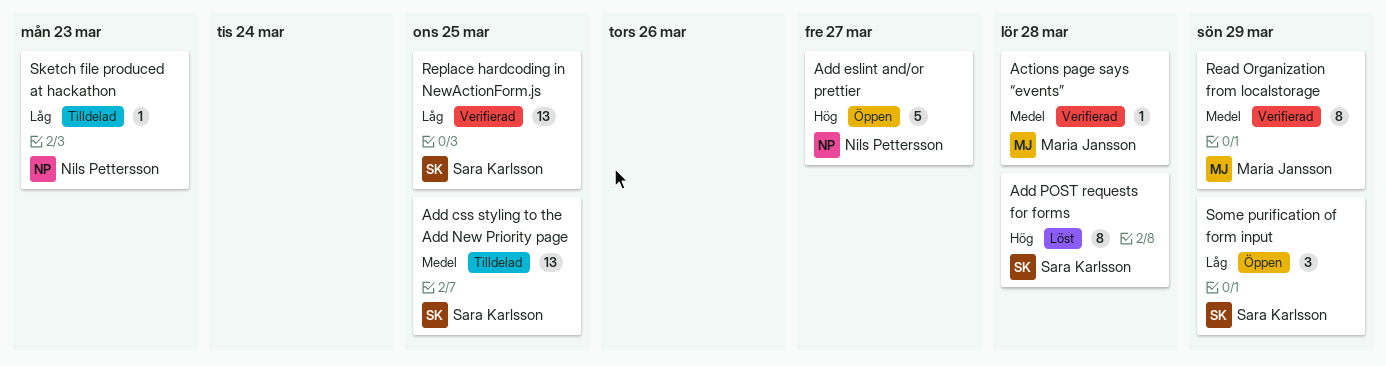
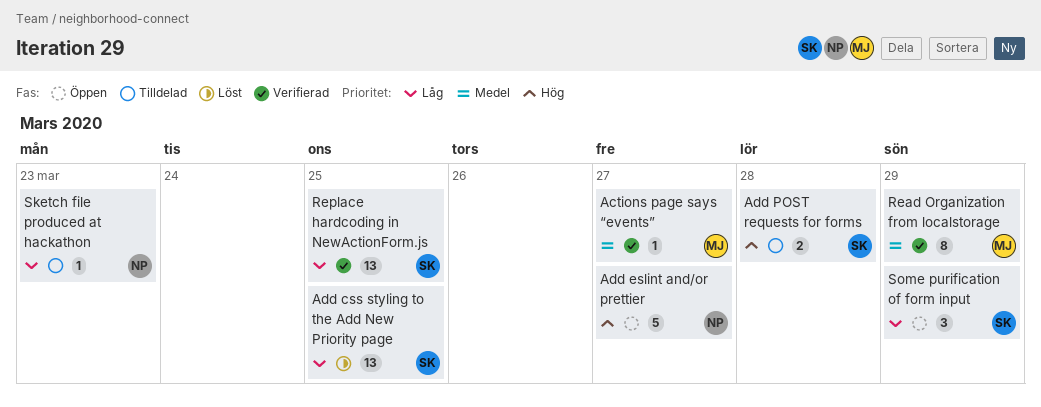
Actions page says “events”, due: Mar 28 -> Mar 27
Add css styling to the Add New Priority page, status: Tilldelad -> Löst
Add css styling to the Add New Priority page, priority: Medel -> Låg
Add POST requests for forms, status: Löst -> Tilldelad
Add POST requests for forms, estimate: 8 -> 2

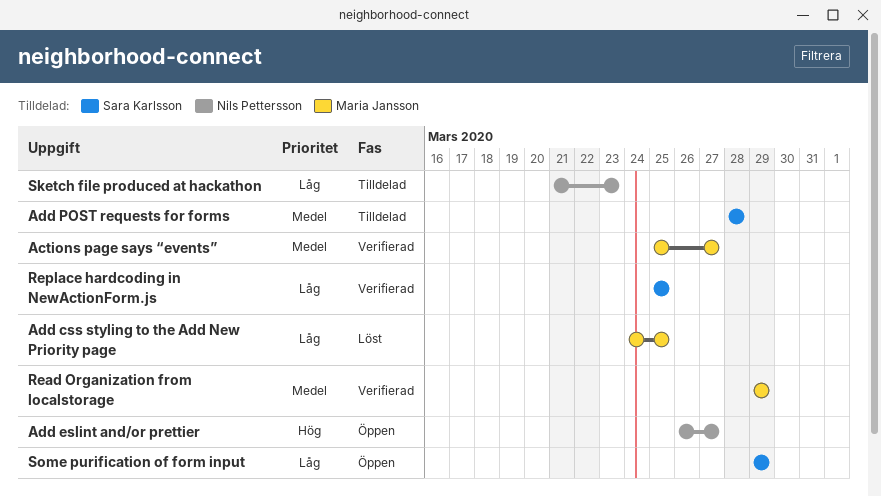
Add css styling to the Add New Priority page, owner: Sara Karlsson -> Maria Jansson
Add POST requests for forms, priority: Hög -> Medel

